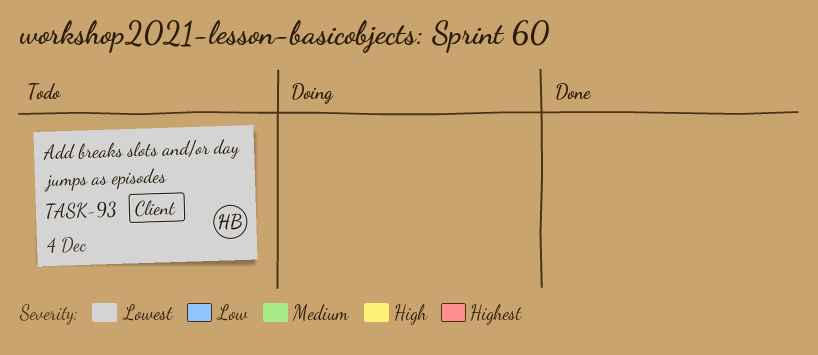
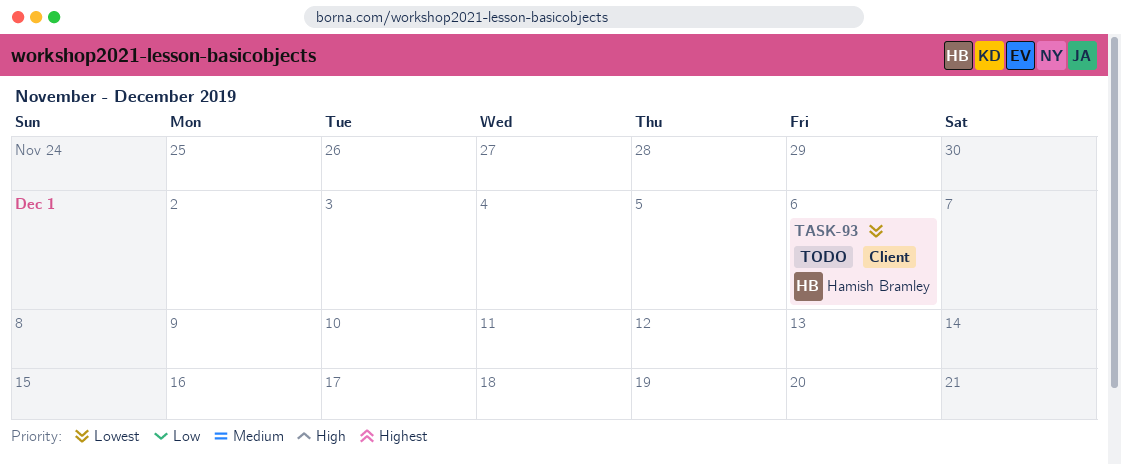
TASK-93, due: Dec 4 -> Dec 6

